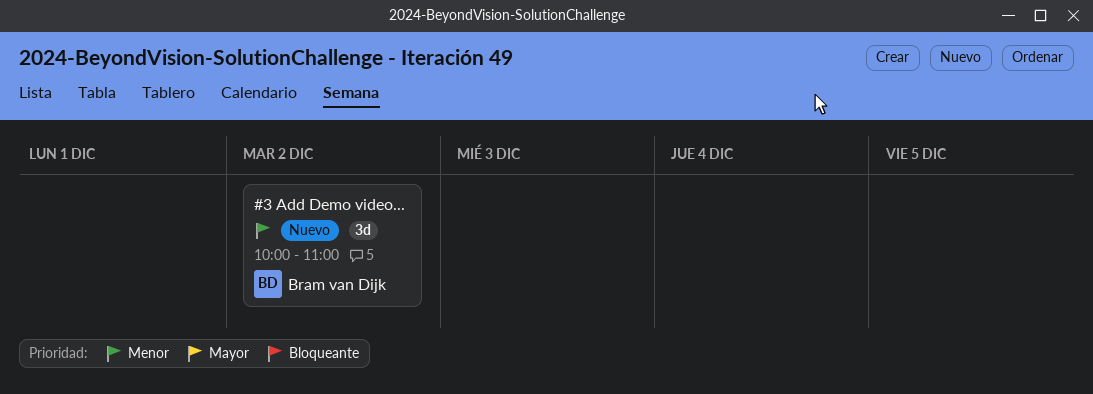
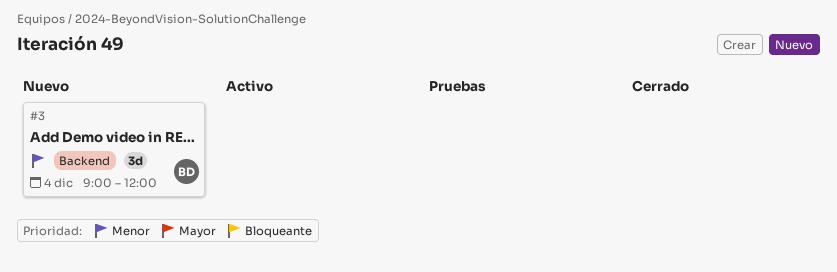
#3, day: Dec 2 -> Dec 4
#3, begins: 10:00 -> 09:00
#3, ends: 11:00 -> 12:00

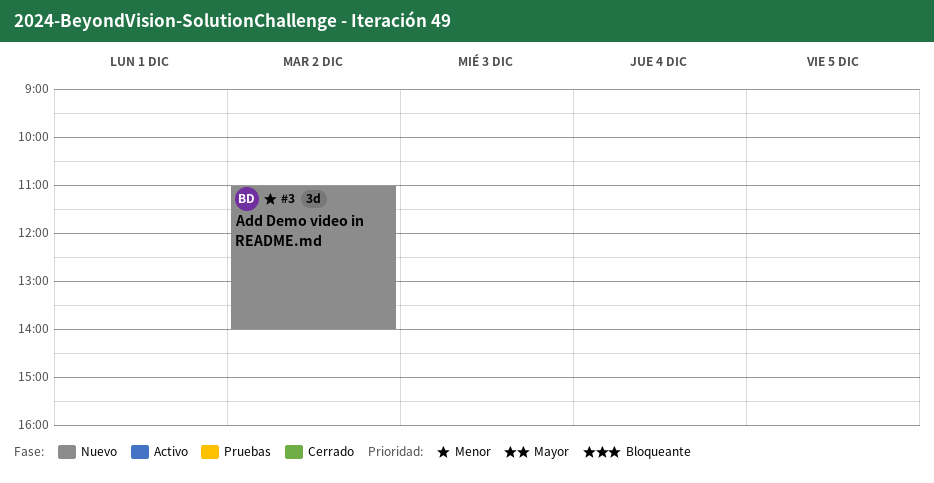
#3, day: Dec 4 -> Dec 2
#3, begins: 09:00 -> 11:00
#3, ends: 12:00 -> 14:00

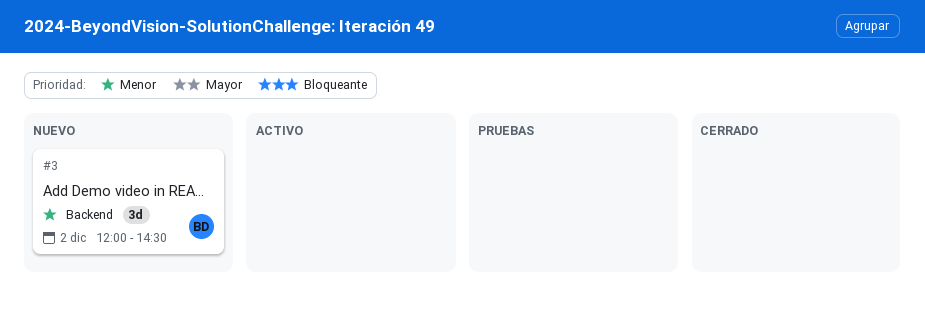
#3, begins: 11:00 -> 12:00
#3, ends: 14:00 -> 14:30

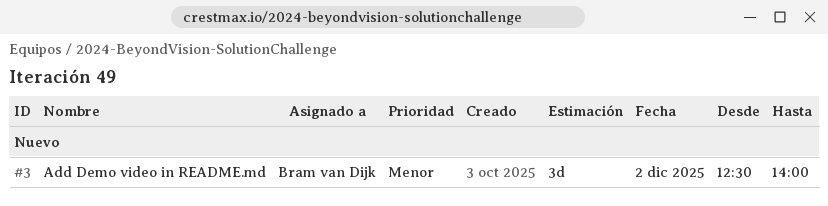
#3, begins: 12:00 -> 12:30
#3, ends: 14:30 -> 14:00

